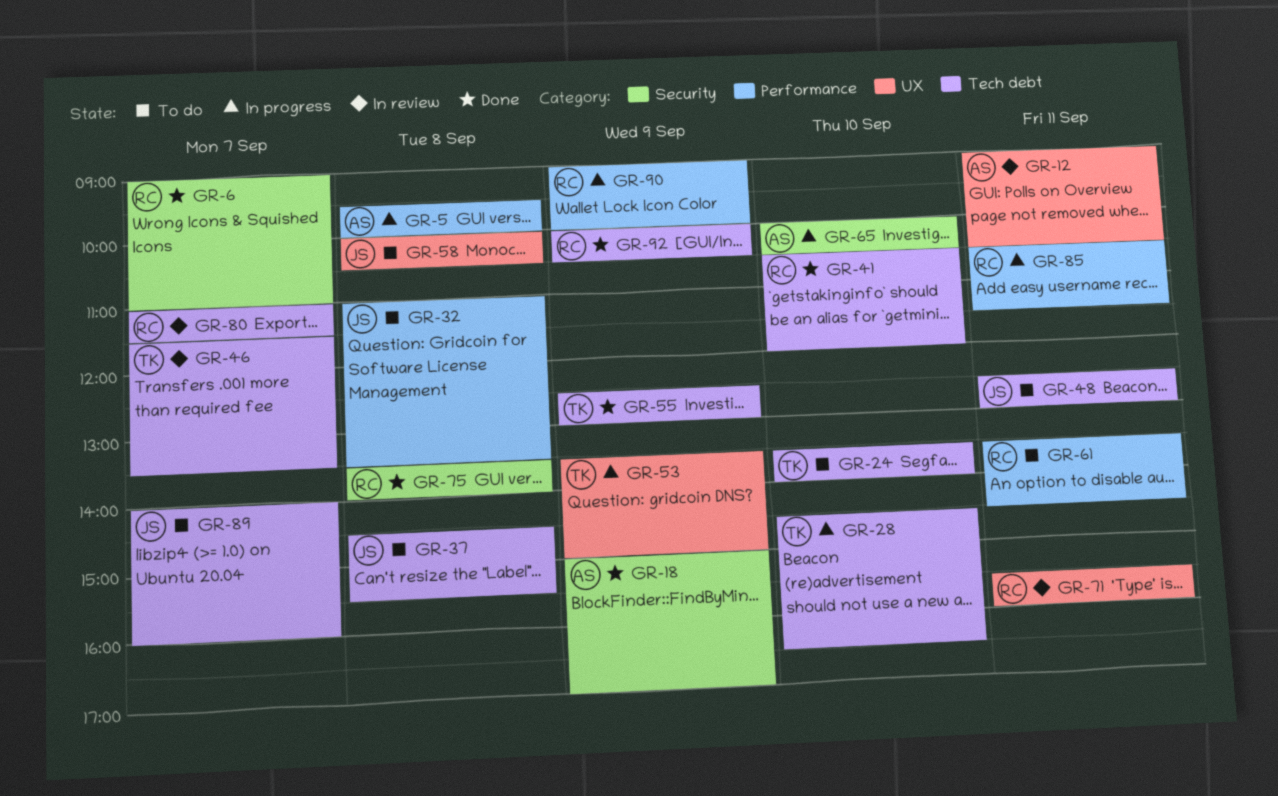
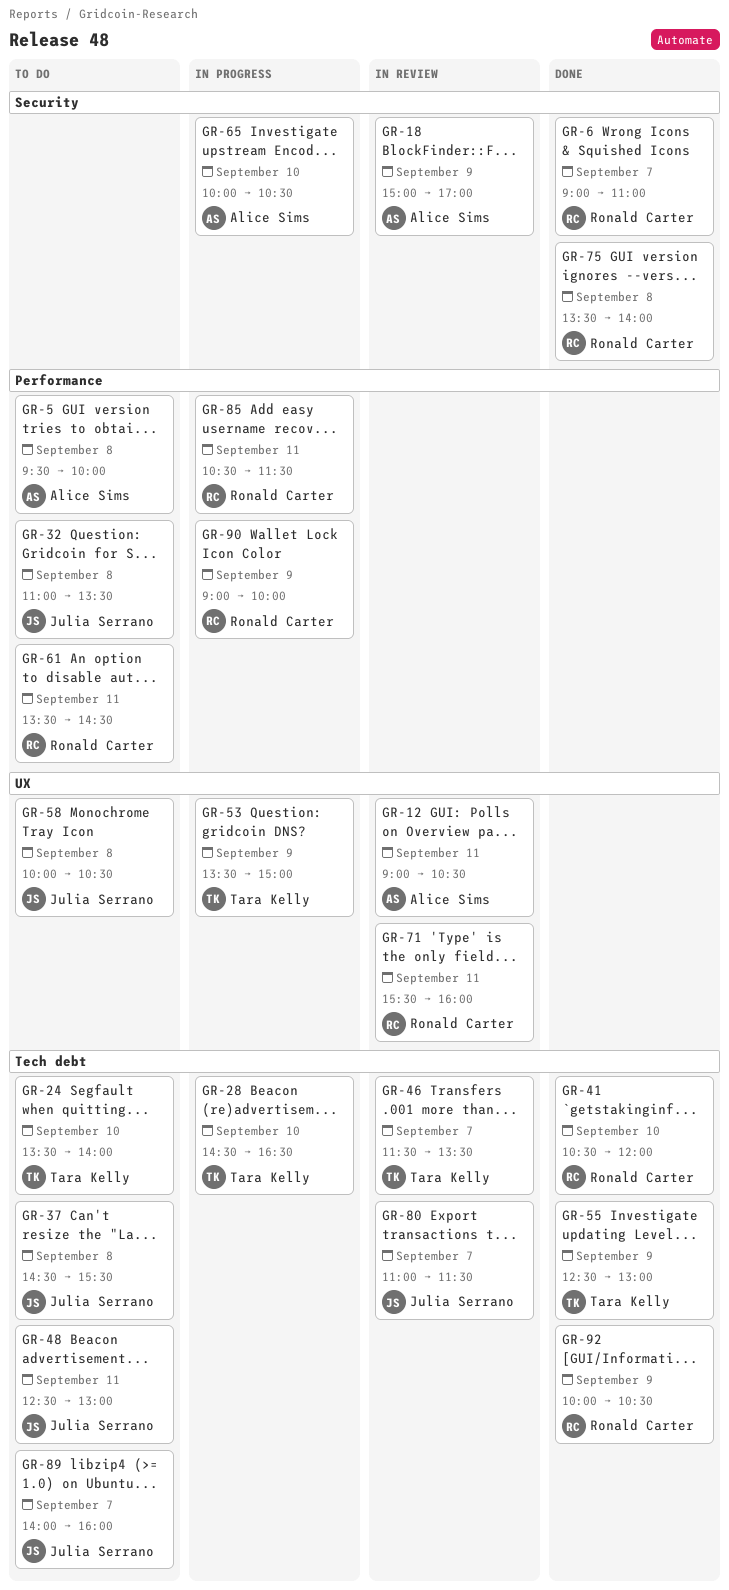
GR-5, status: In progress -> To do
GR-18, status: Done -> In review
GR-80, owner: Ronald Carter -> Julia Serrano

